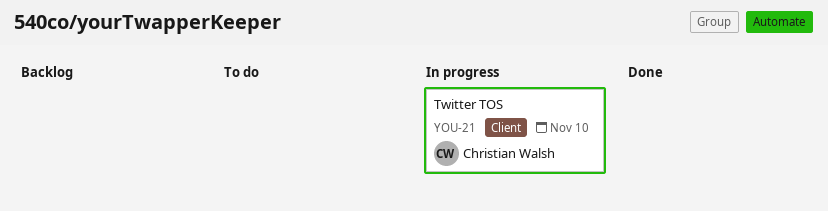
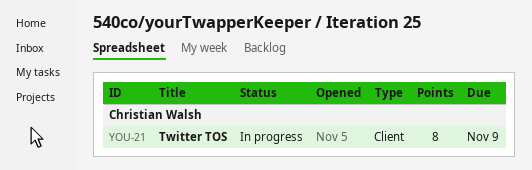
YOU-21, due: Nov 10 -> Nov 9

